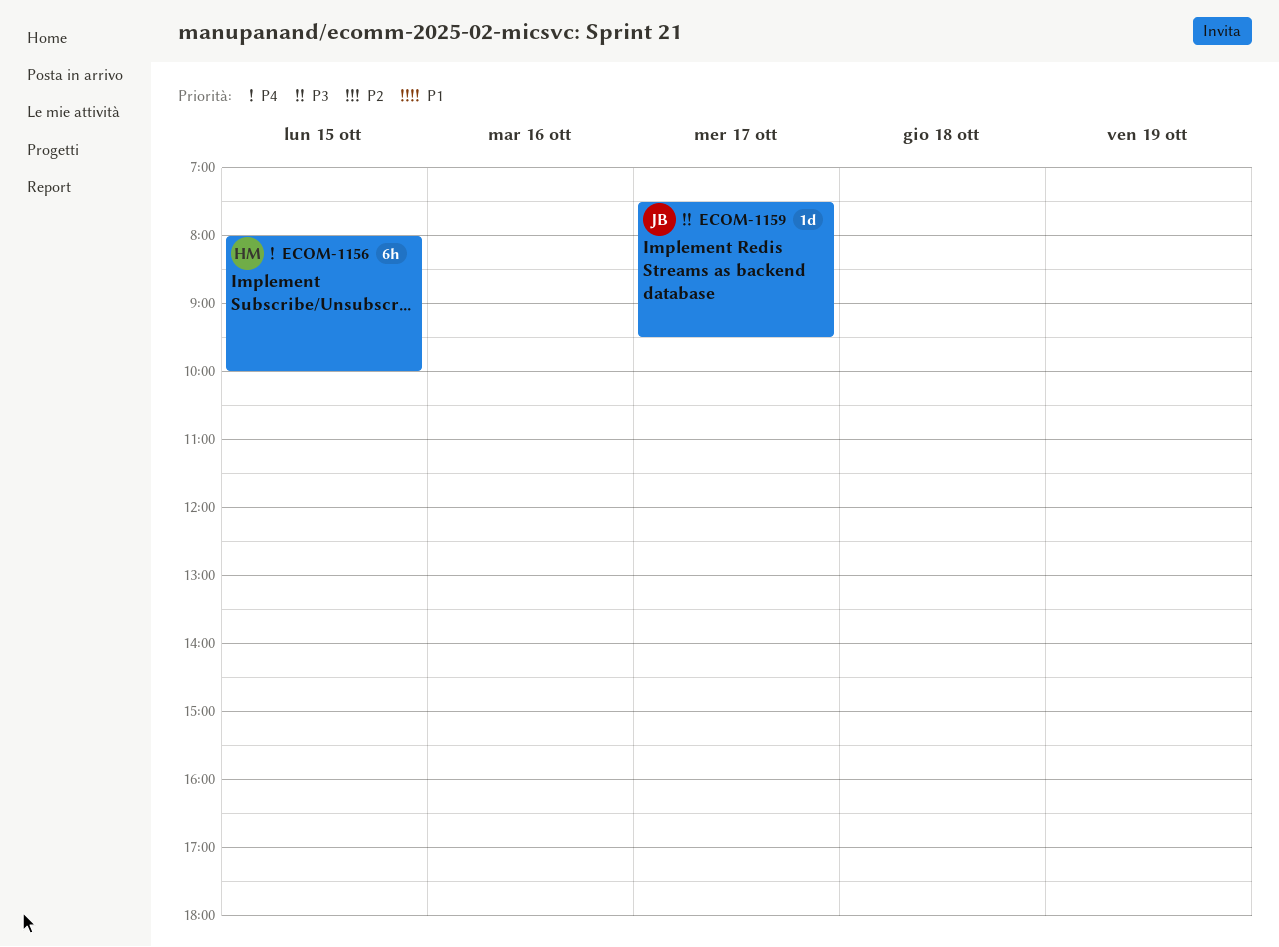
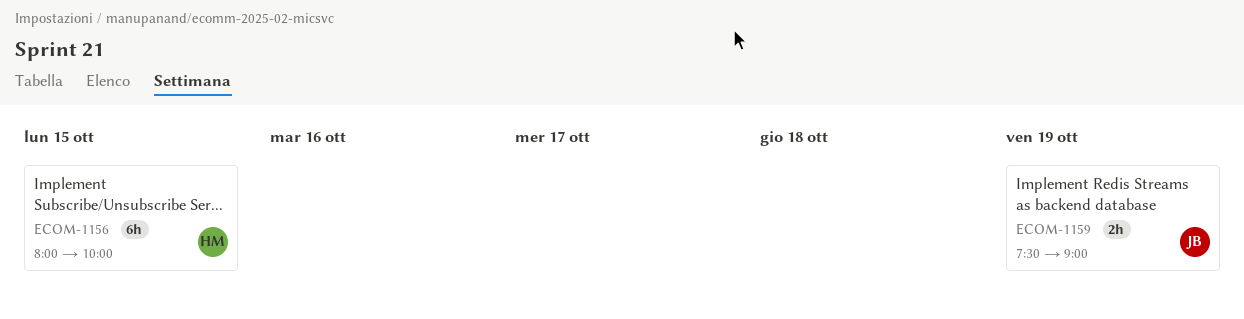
ECOM-1159, estimate: 1d -> 2h
ECOM-1159, day: Oct 17 -> Oct 19
ECOM-1159, ends: 09:30 -> 09:00

